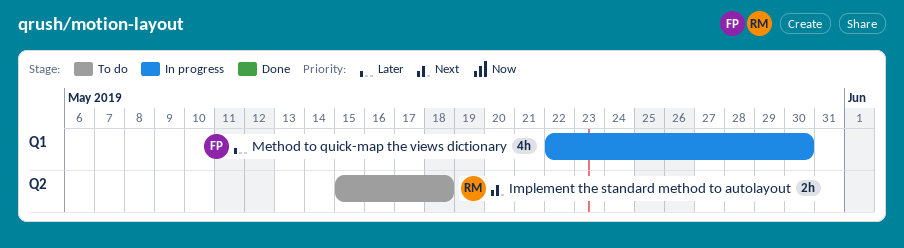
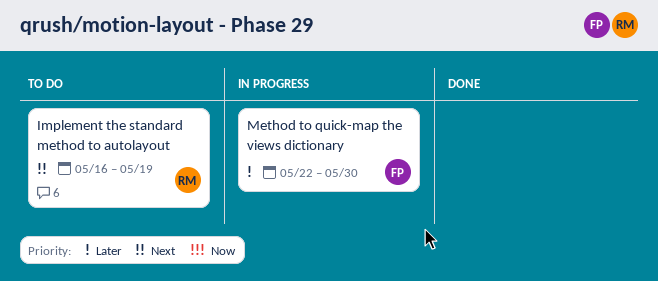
Implement the standard method to autolayout, start: May 15 -> May 16
Implement the standard method to autolayout, due: May 18 -> May 19

